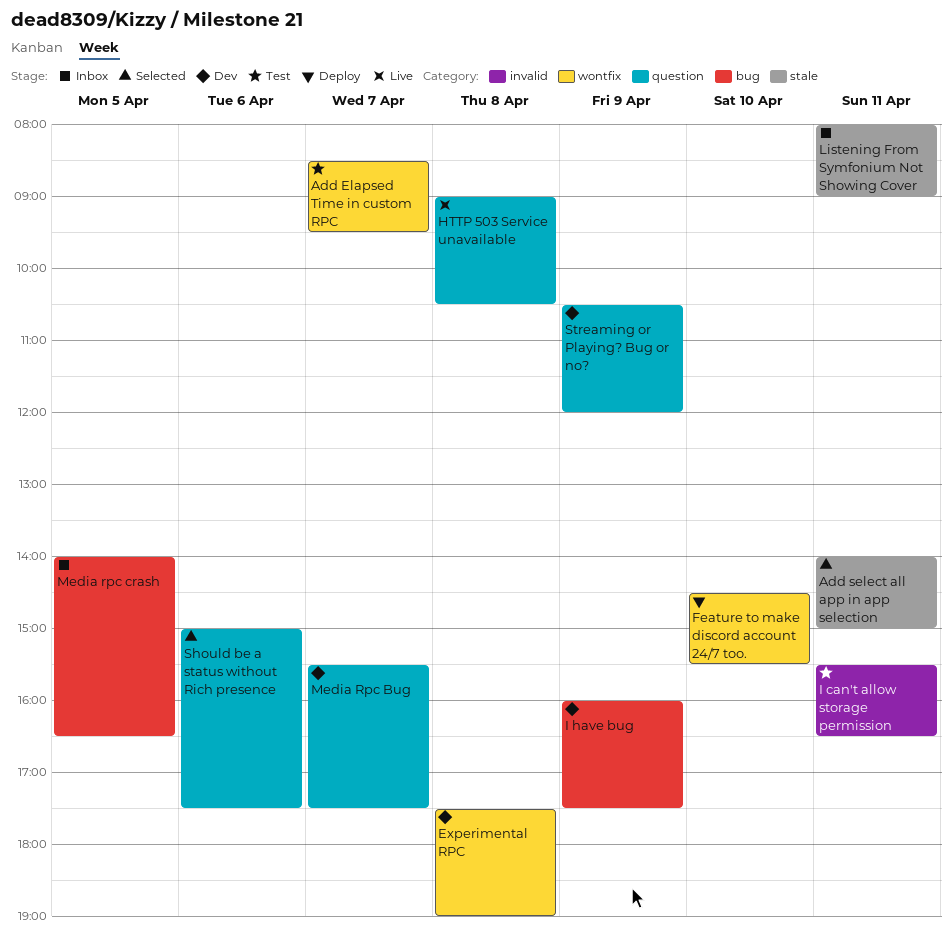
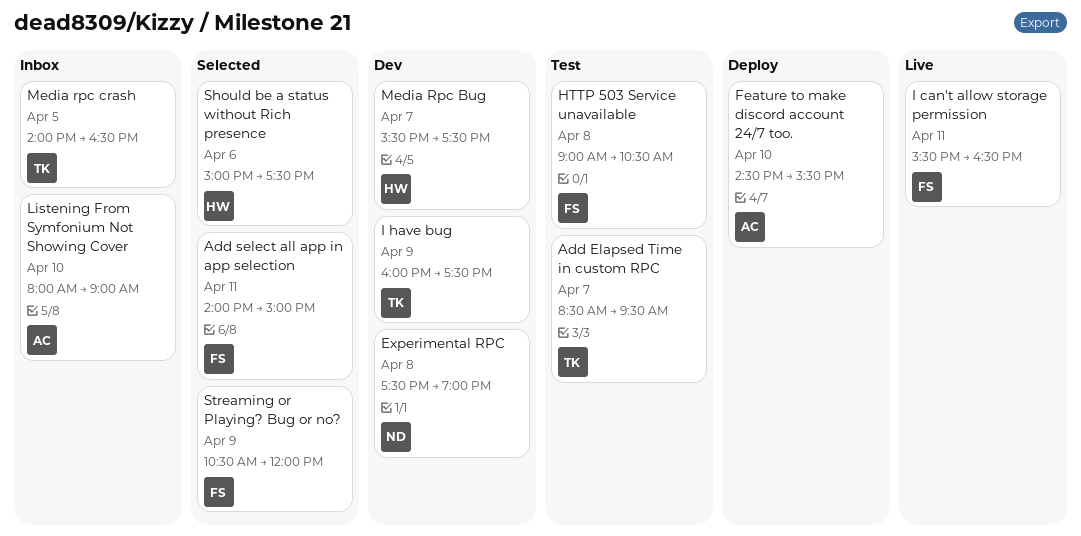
HTTP 503 Service unavailable, status: Live -> Test
I can't allow storage permission, status: Test -> Live
Listening From Symfonium Not Showing Cover, day: Apr 11 -> Apr 10
Streaming or Playing? Bug or no?, status: Dev -> Selected

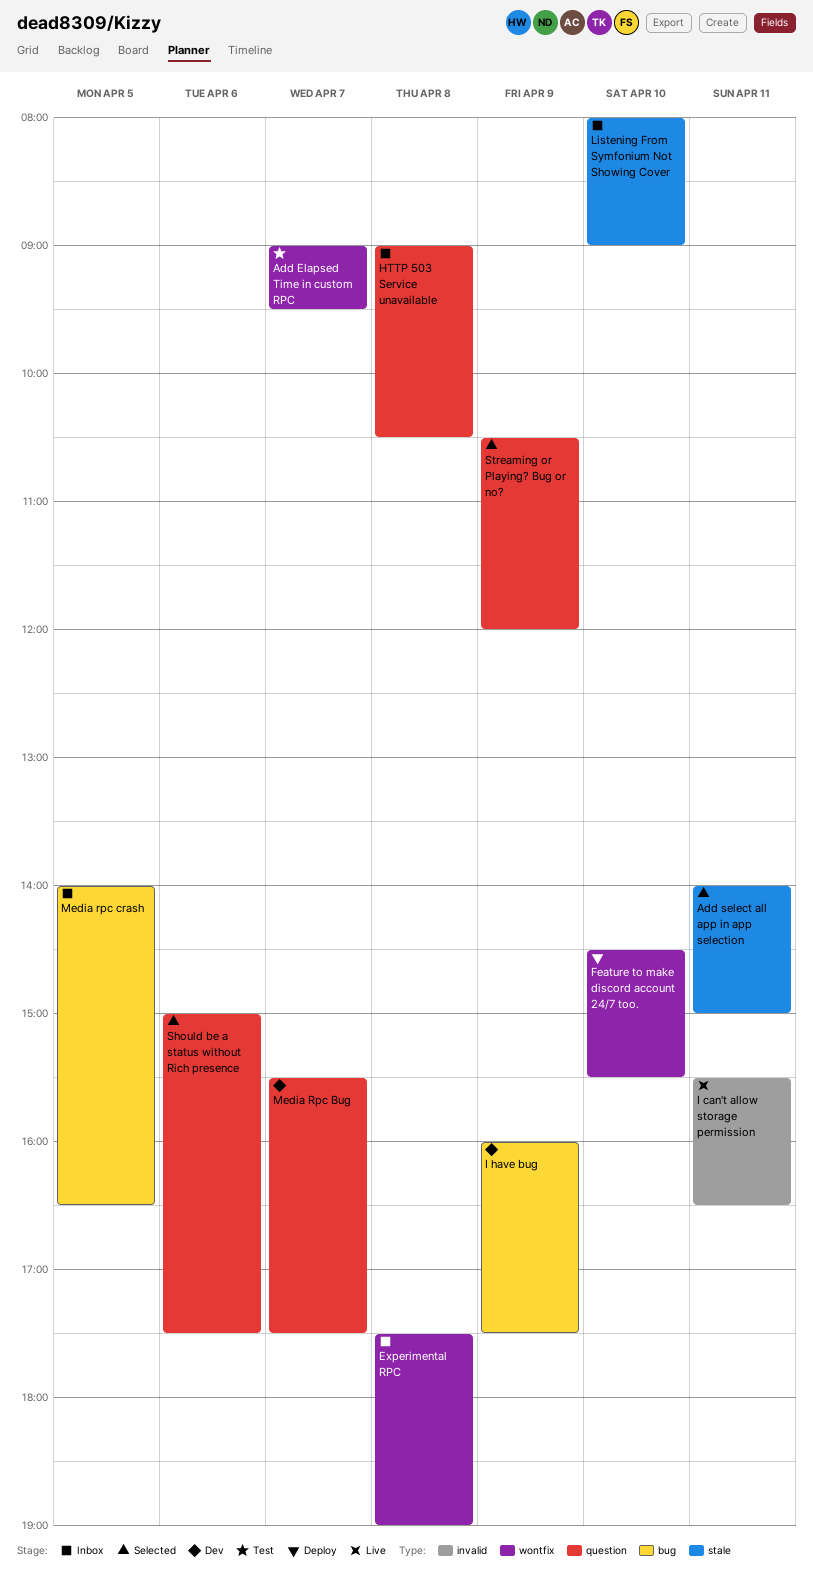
Add Elapsed Time in custom RPC, begins: 08:30 -> 09:00
Experimental RPC, status: Dev -> Inbox
HTTP 503 Service unavailable, status: Test -> Inbox

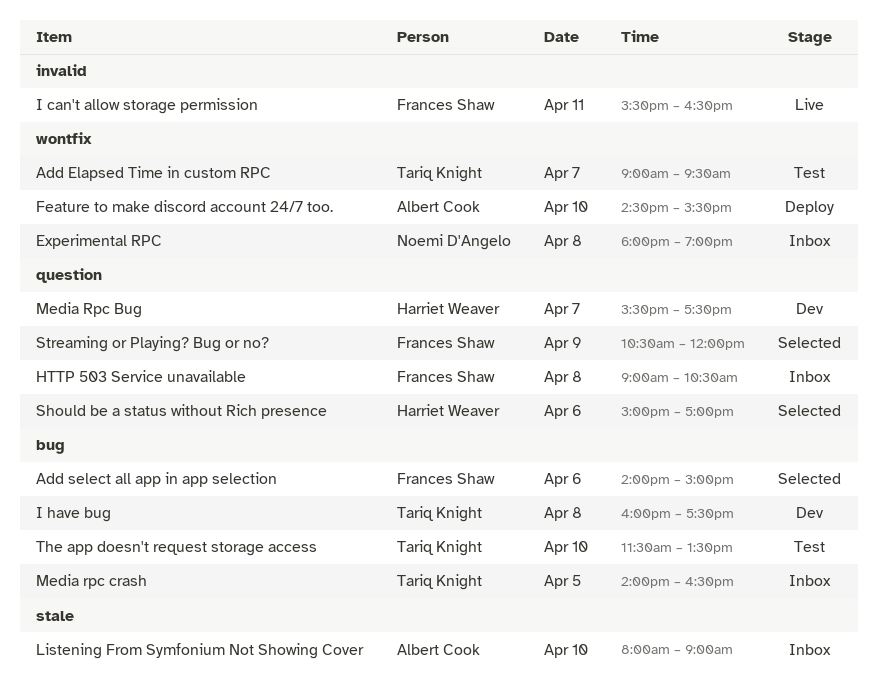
Add select all app in app selection, label: stale -> bug
Add select all app in app selection, day: Apr 11 -> Apr 6
Experimental RPC, begins: 17:30 -> 18:00
I have bug, day: Apr 9 -> Apr 8
Should be a status without Rich presence, ends: 17:30 -> 17:00
The app doesn't request storage access: none -> present

